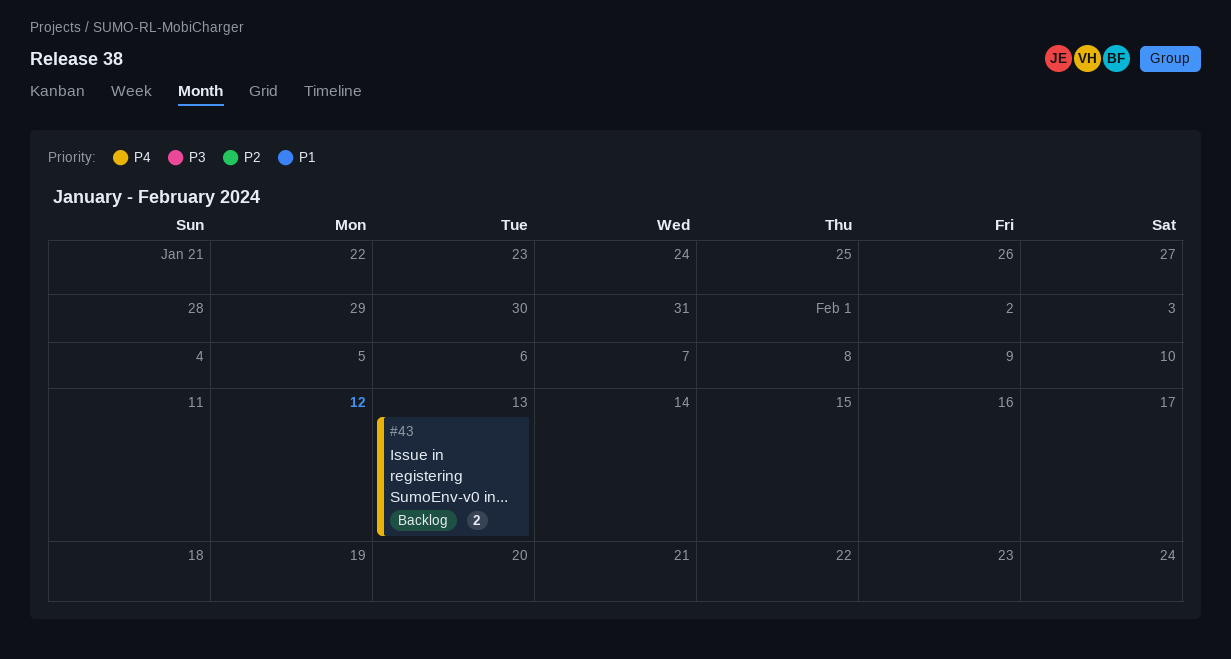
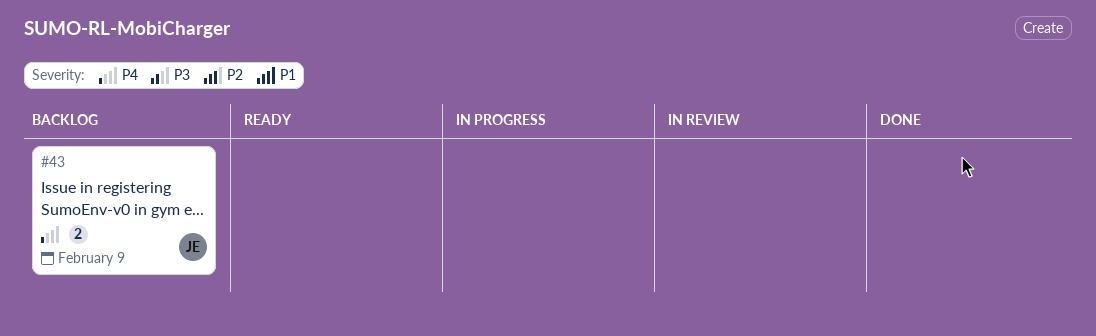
#43, due: Feb 13 -> Feb 9

